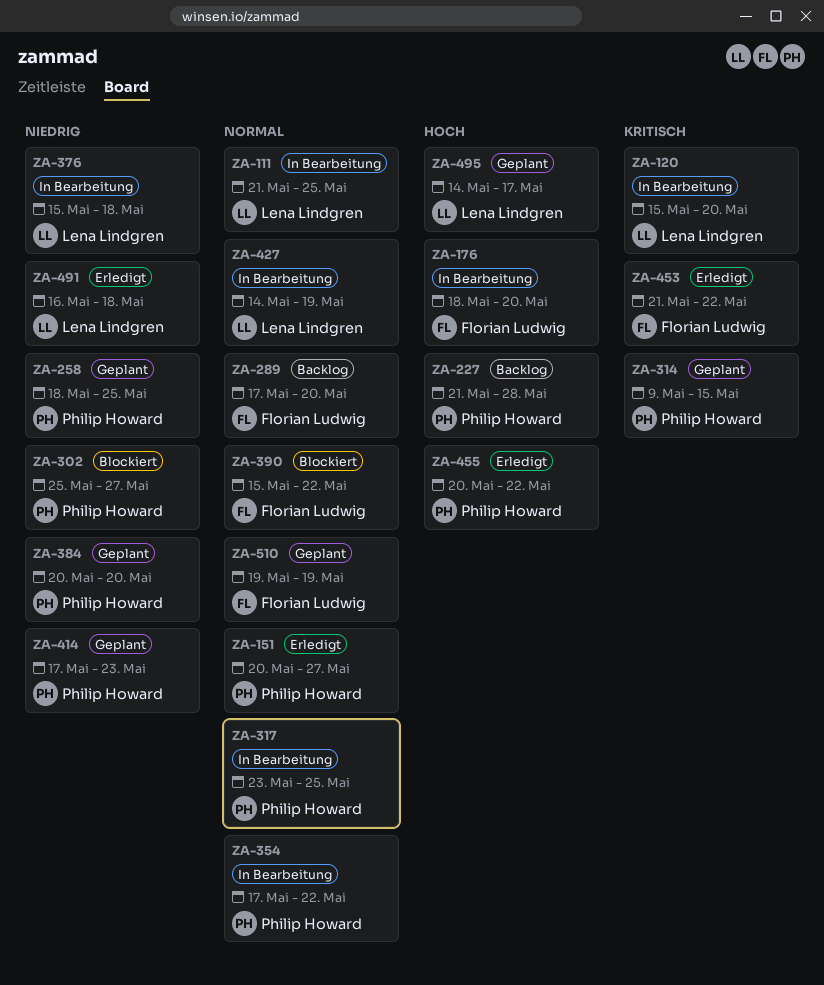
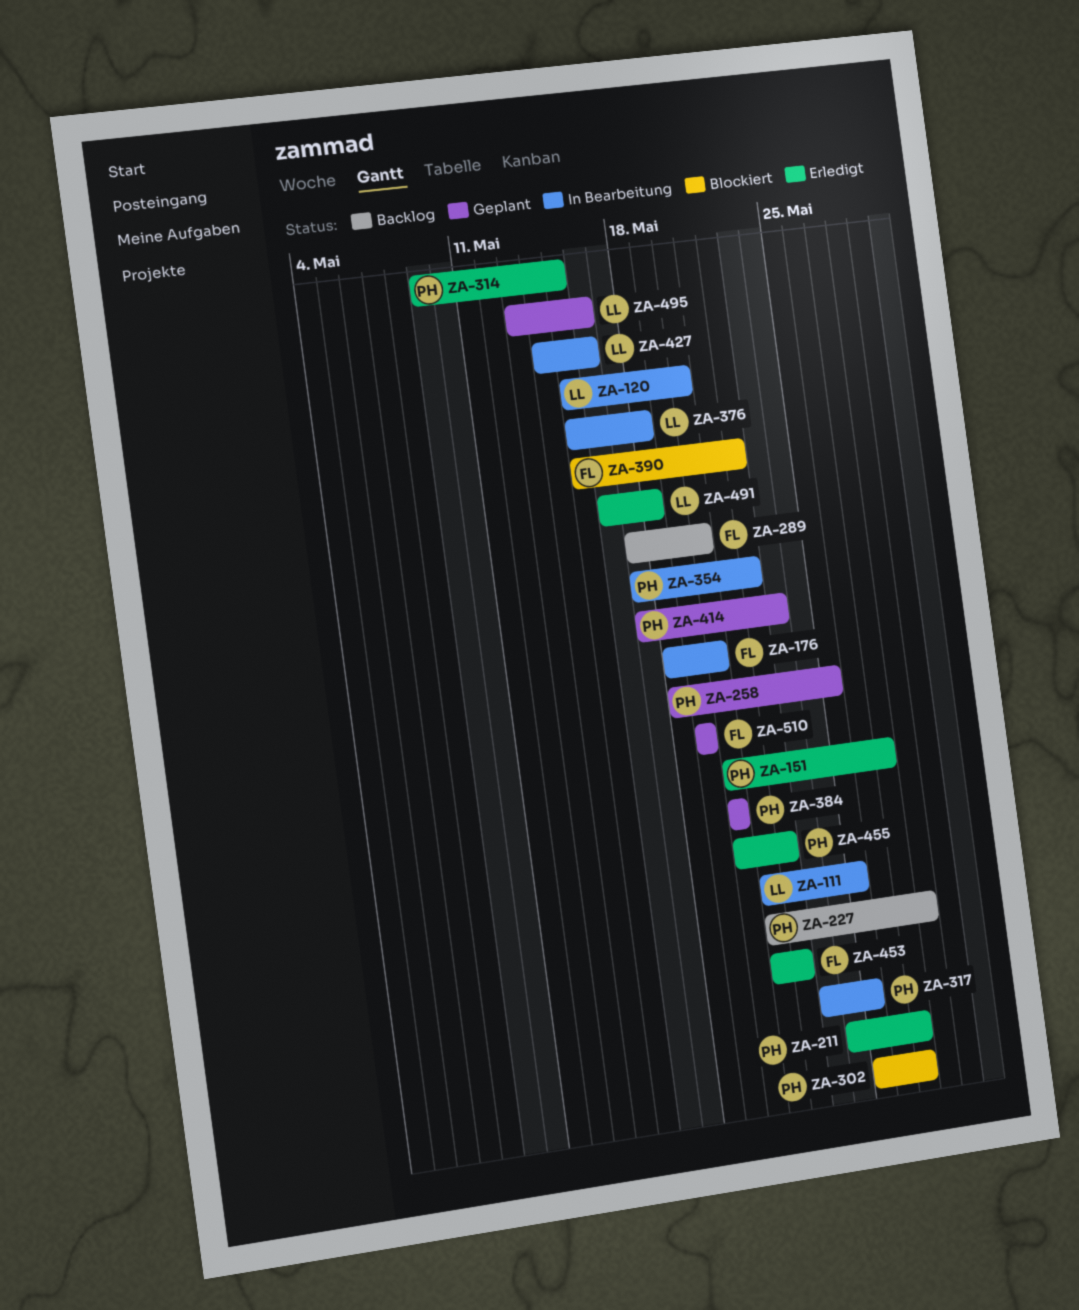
ZA-211: none -> present
ZA-314, status: Geplant -> Erledigt
ZA-427, due: May 19 -> May 16
ZA-495, start: May 14 -> May 13
ZA-495, due: May 17 -> May 16

